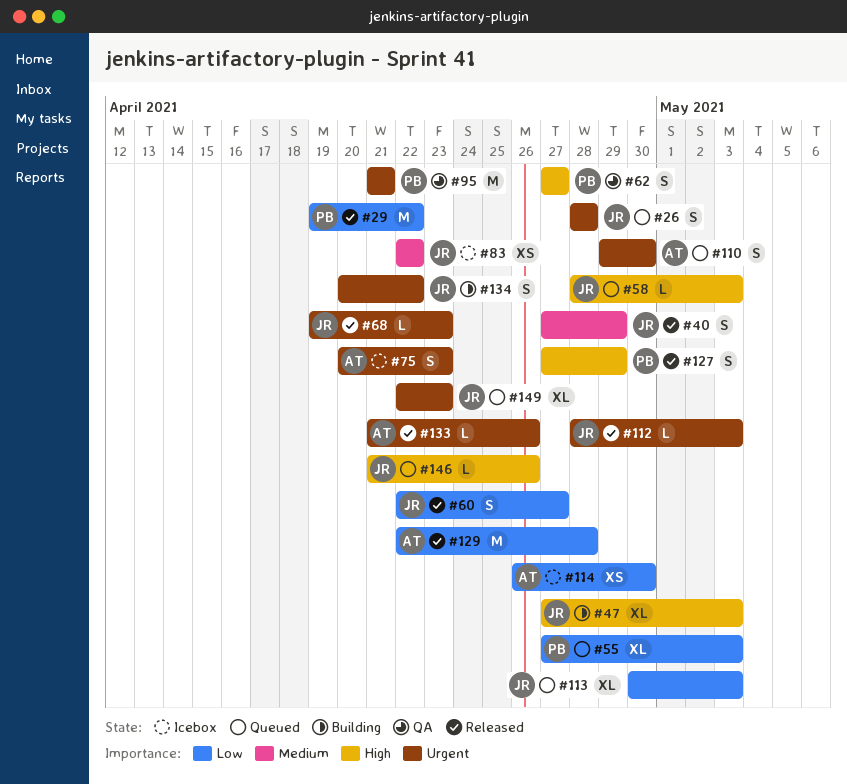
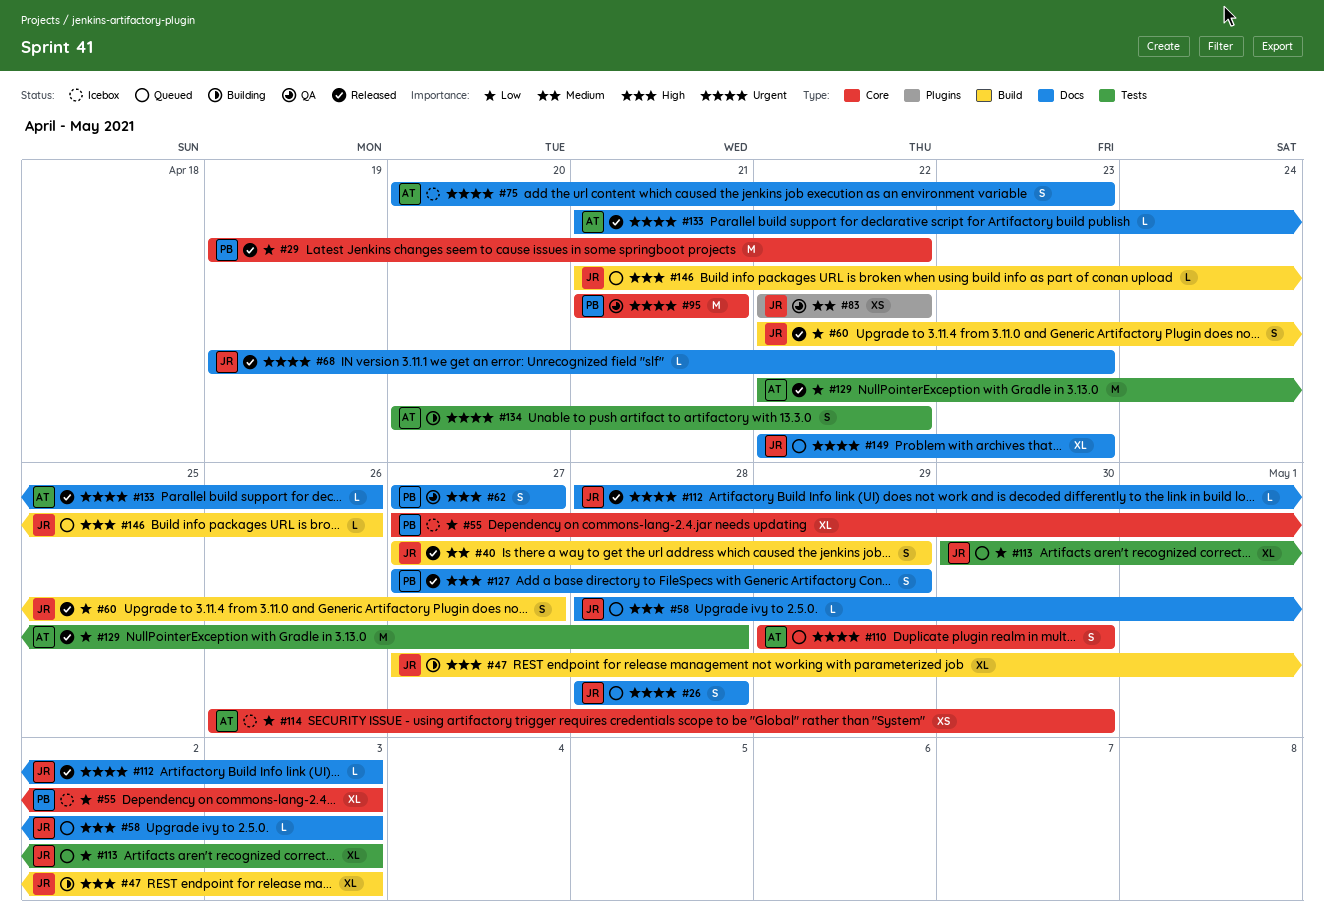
#55, status: Queued -> Icebox
#83, status: Icebox -> QA
#134, owner: JR -> AT

